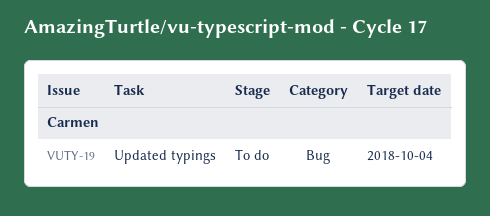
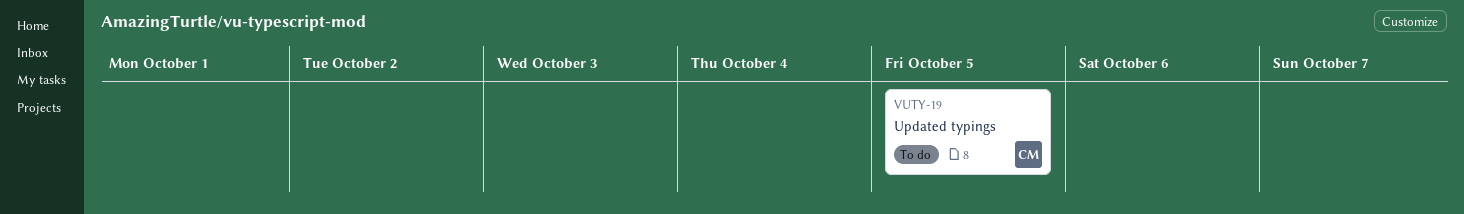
VUTY-19, due: Oct 4 -> Oct 5

